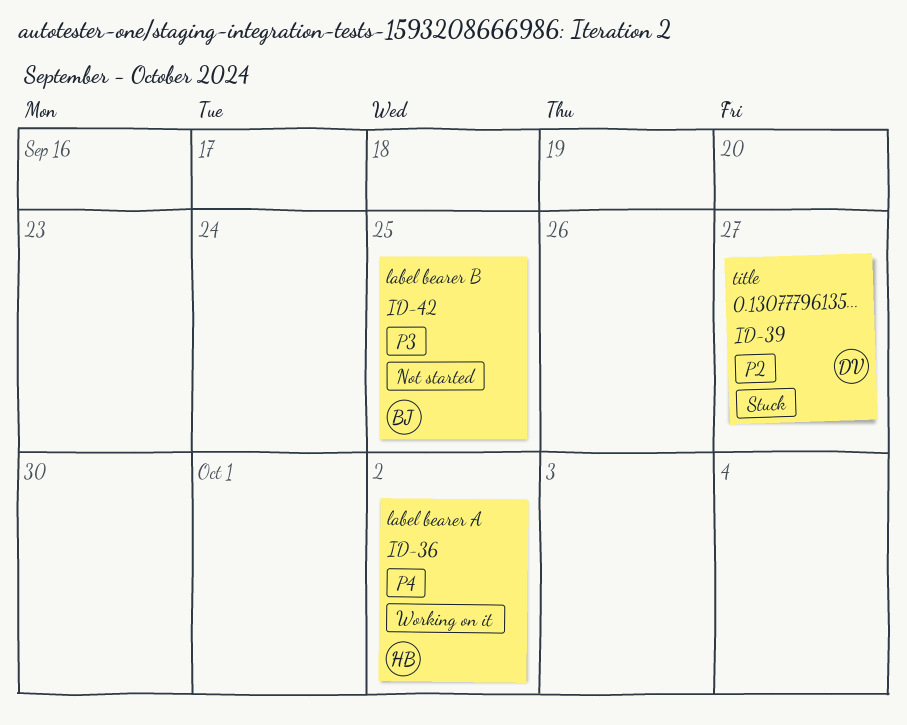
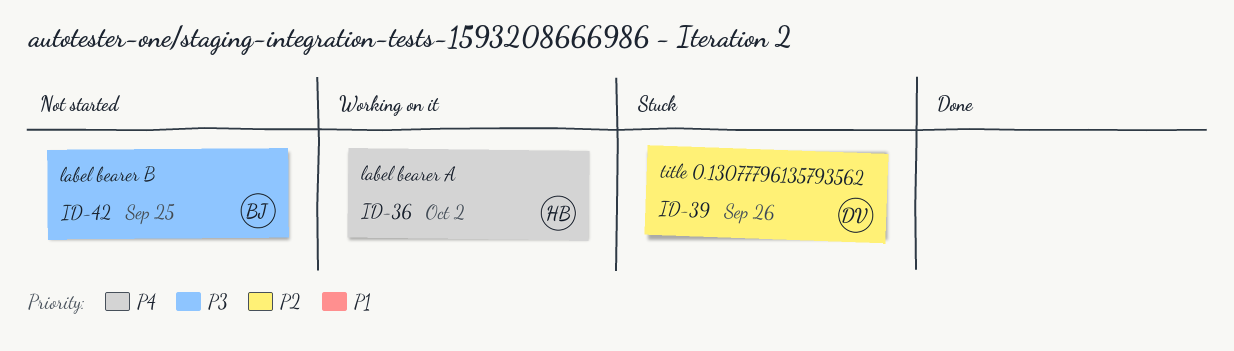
ID-39, due: Sep 27 -> Sep 26

